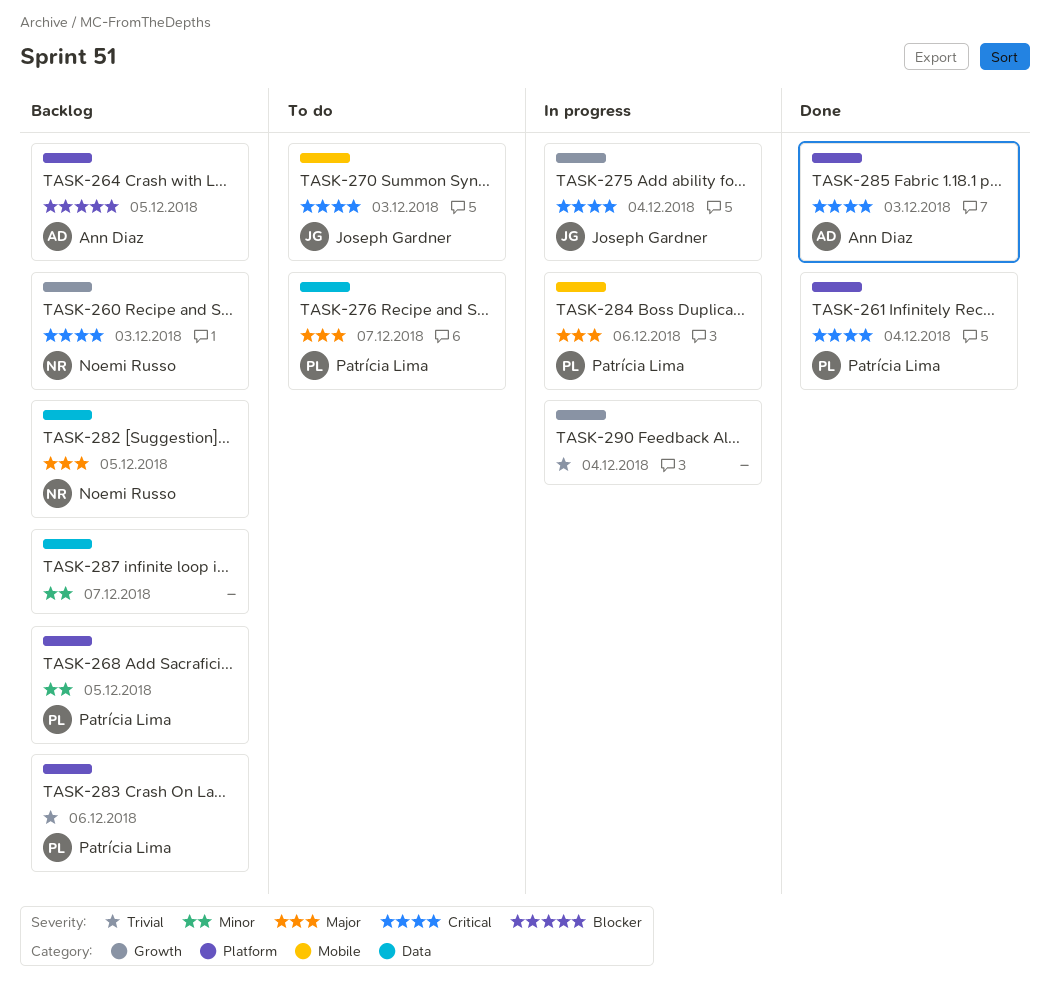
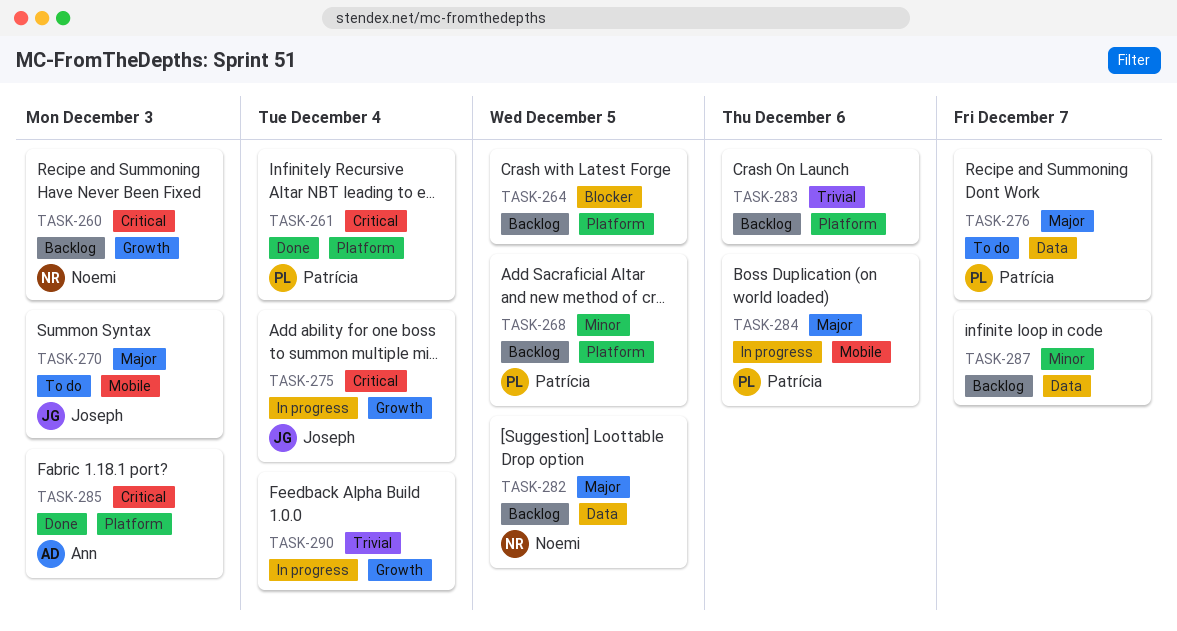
TASK-264, owner: Ann Diaz -> none
TASK-270, priority: Critical -> Major
TASK-283, owner: Patrícia Lima -> none

